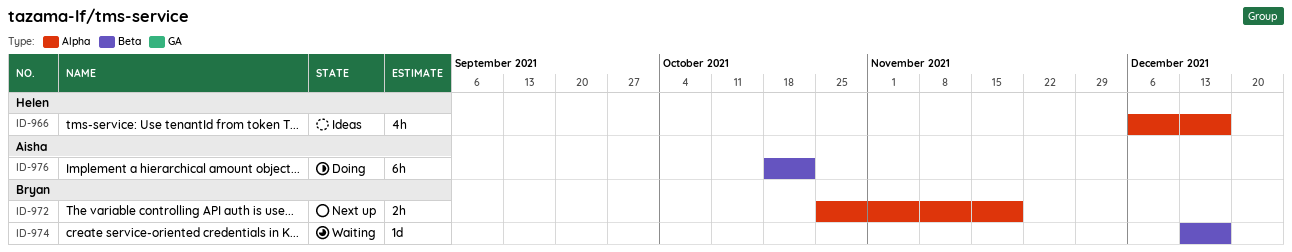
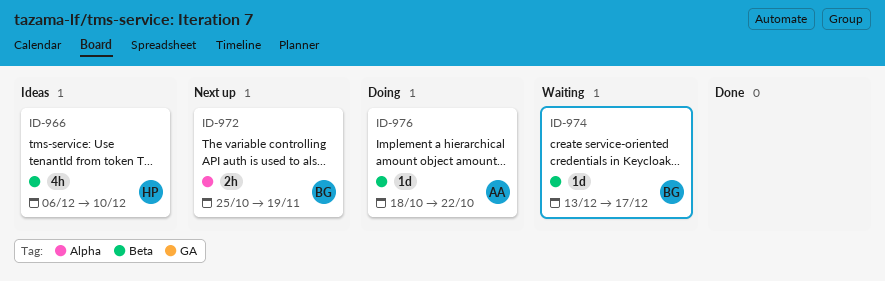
ID-966, label: Alpha -> Beta
ID-966, due: Dec 17 -> Dec 10
ID-976, estimate: 6h -> 1d

